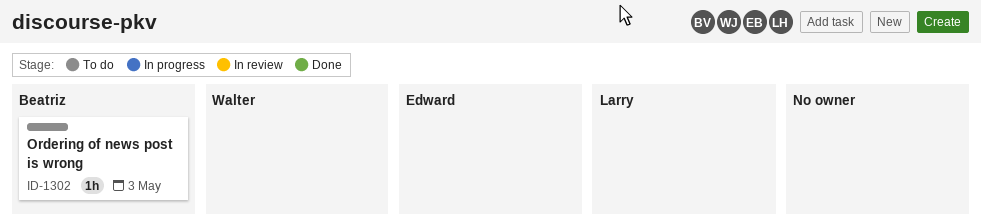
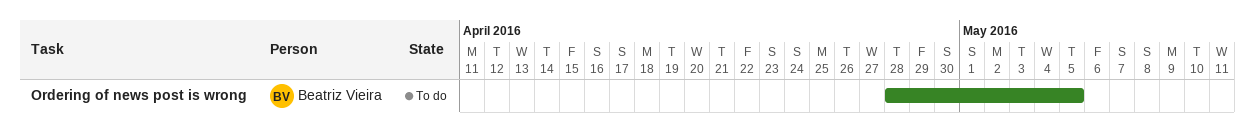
Ordering of news post is wrong, due: May 3 -> May 5

